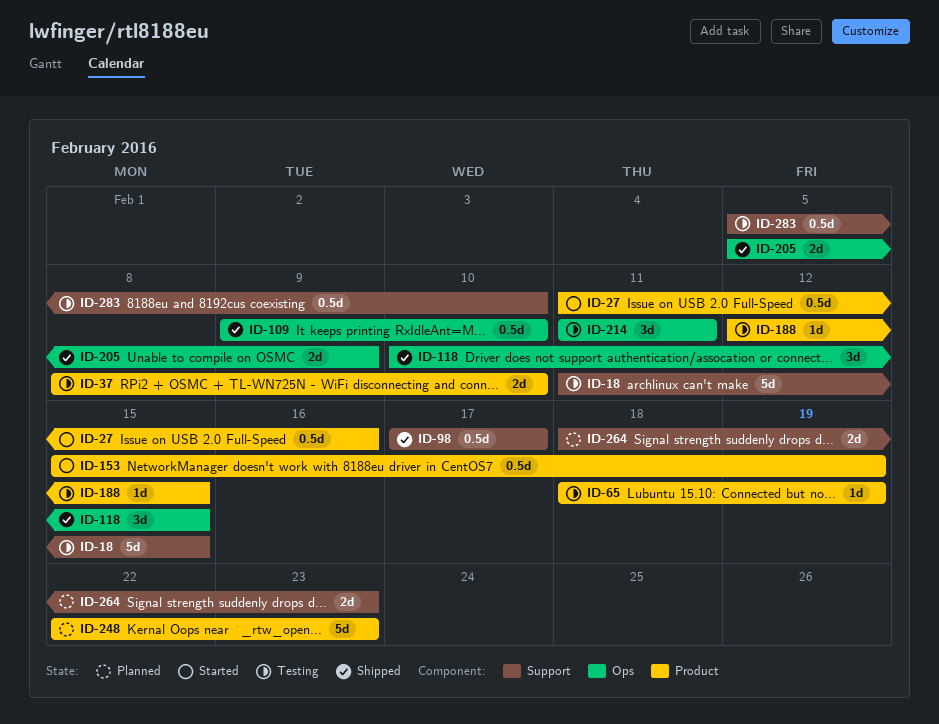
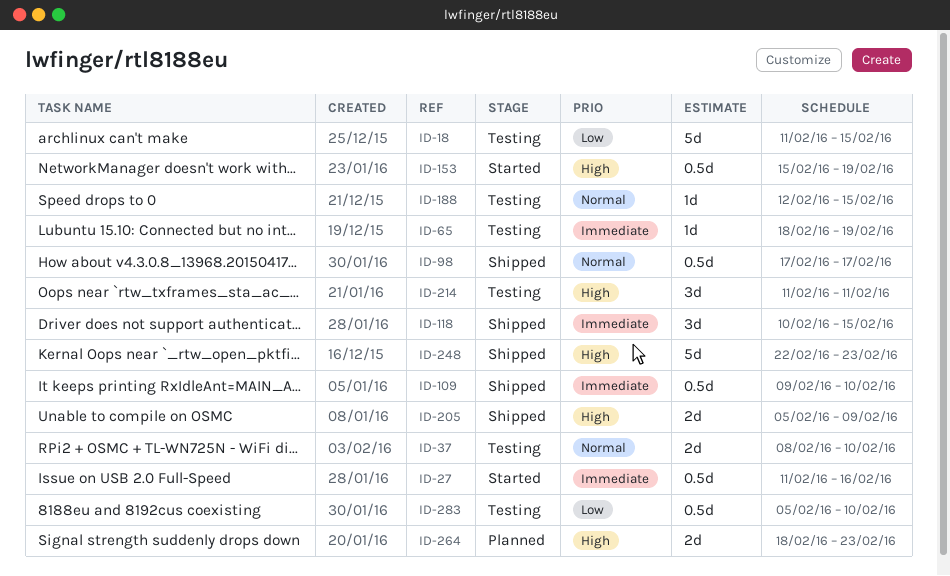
ID-248, status: Planned -> Shipped

